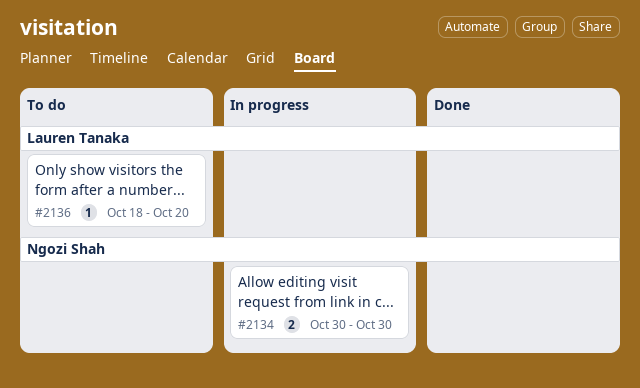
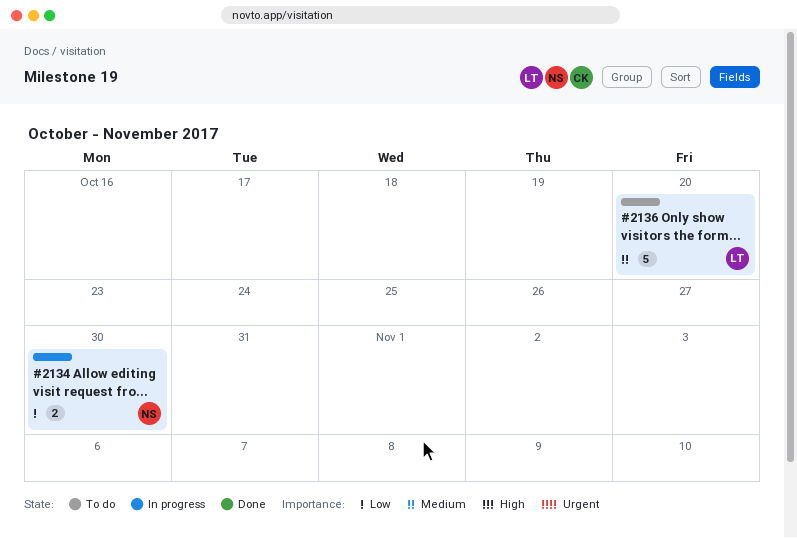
#2136, estimate: 1 -> 5

